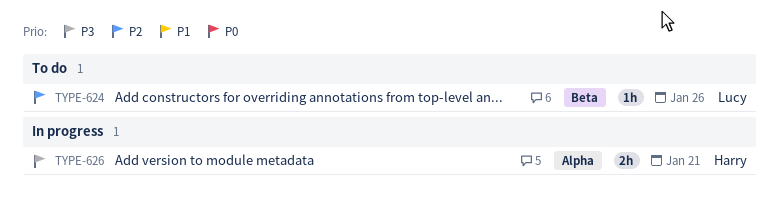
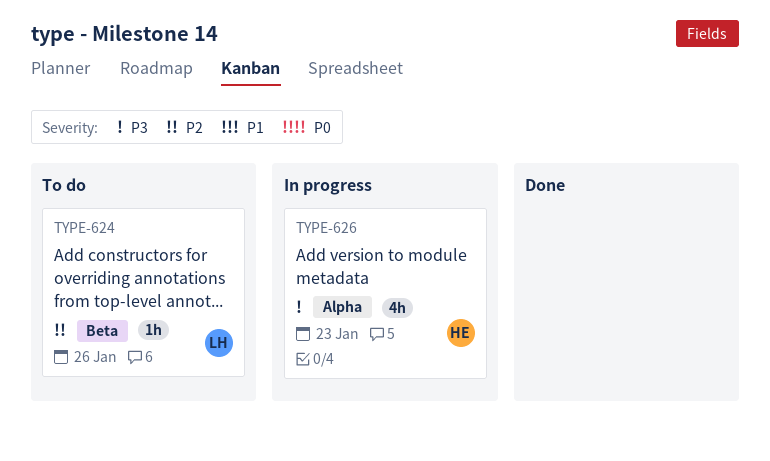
TYPE-626, estimate: 2h -> 4h
TYPE-626, due: Jan 21 -> Jan 23

